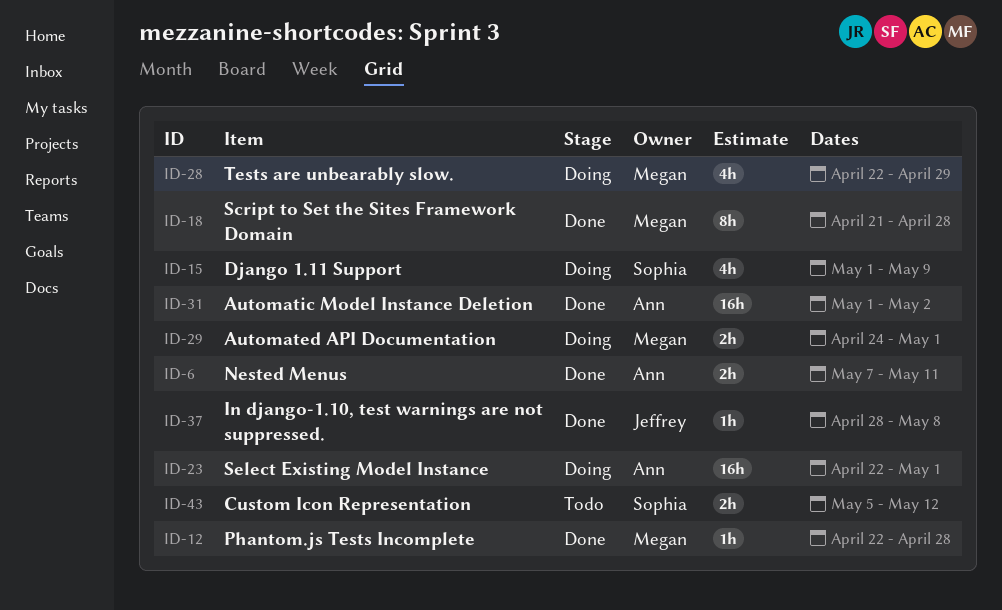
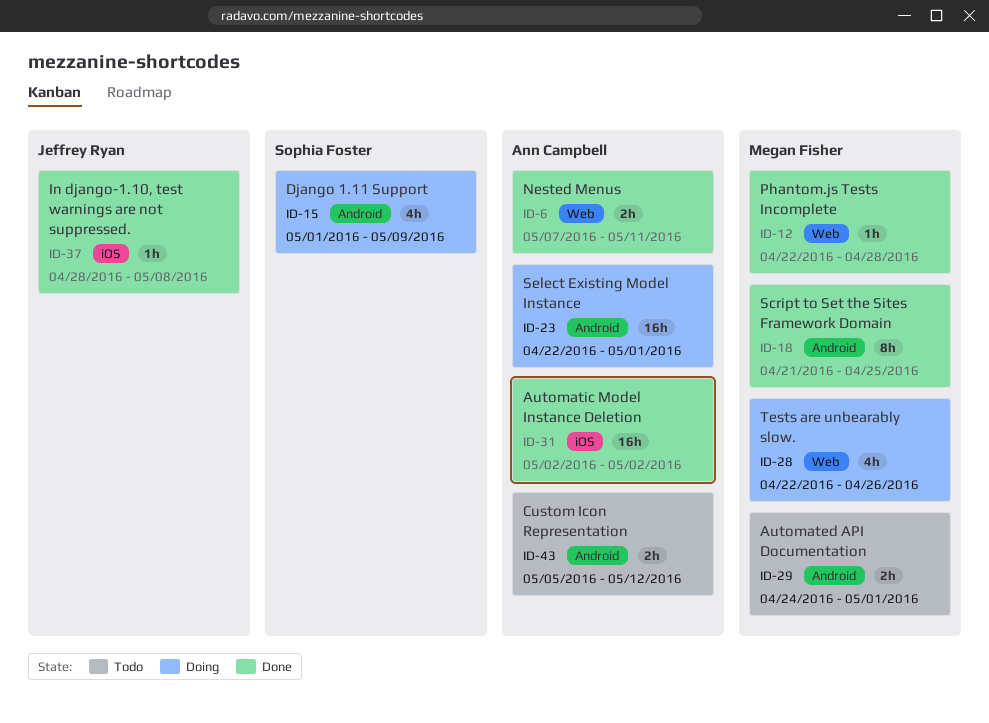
ID-18, due: Apr 28 -> Apr 25
ID-28, due: Apr 29 -> Apr 26
ID-29, status: Doing -> Todo
ID-31, start: May 1 -> May 2
ID-43, owner: Sophia Foster -> Ann Campbell

